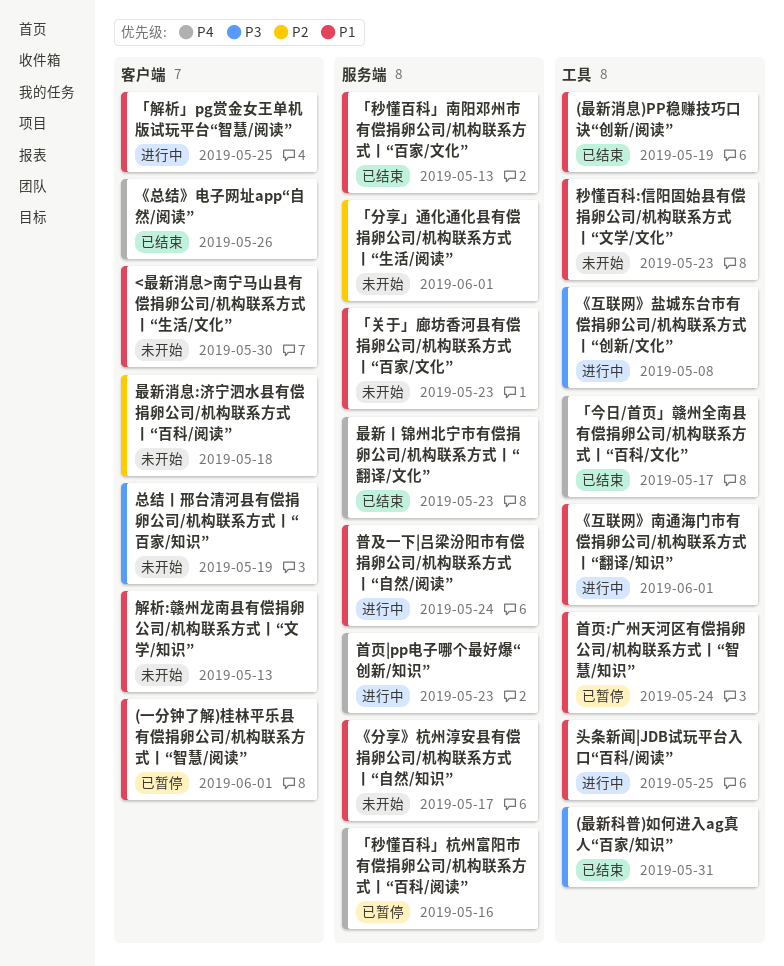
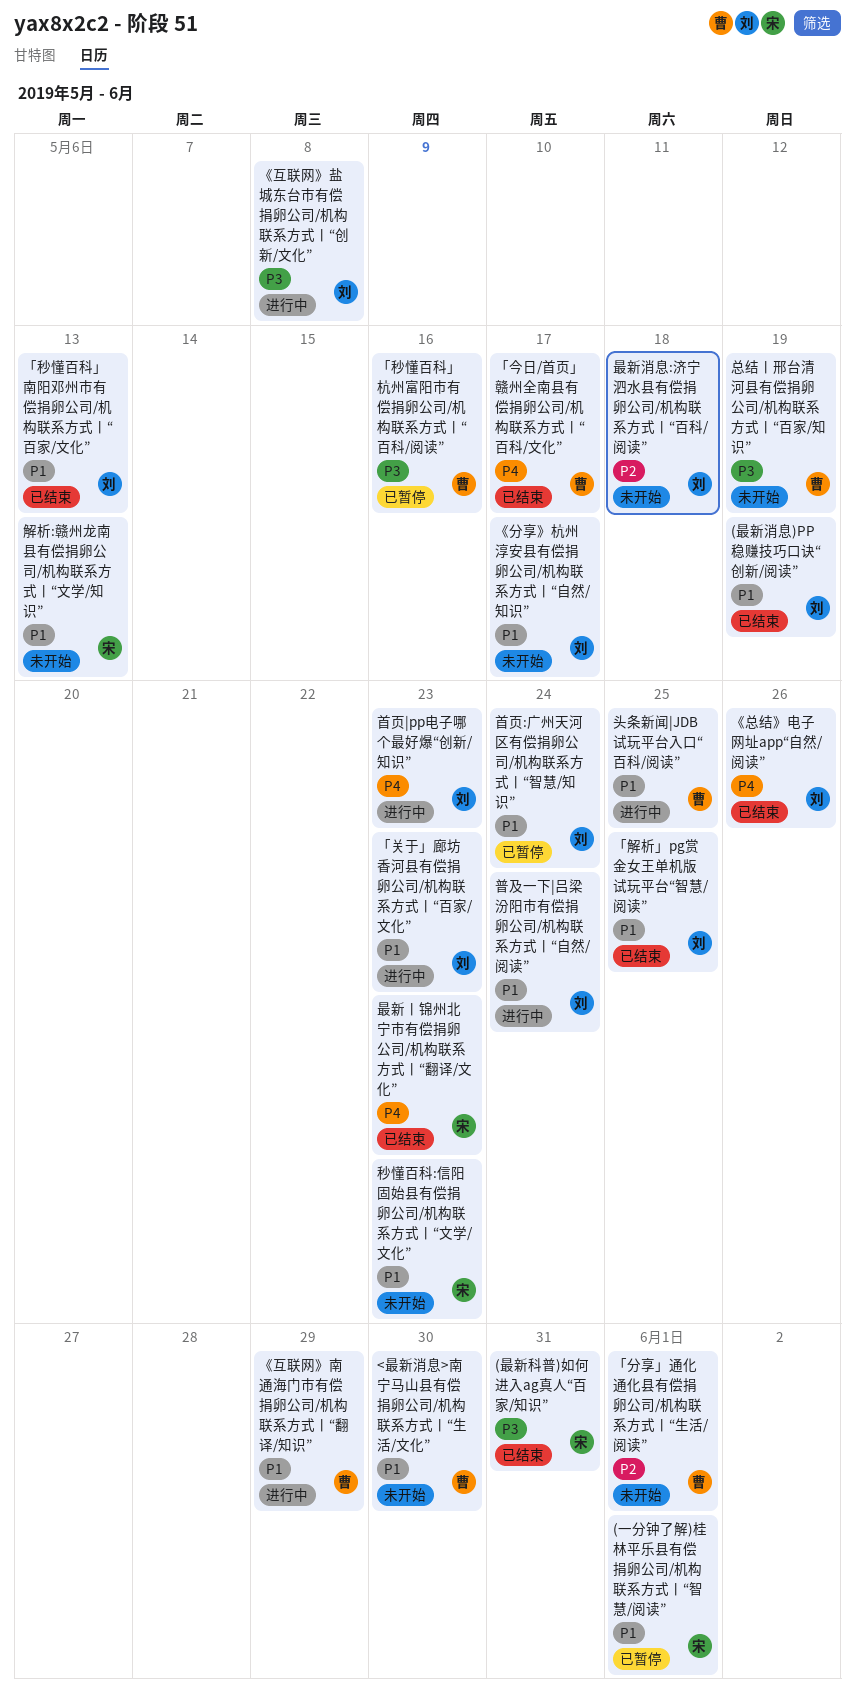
《互联网》南通海门市有偿捐卵公司/机构联系方式丨“翻译/知识”, due: Jun 1 -> May 29
「关于」廊坊香河县有偿捐卵公司/机构联系方式丨“百家/文化”, status: 未开始 -> 进行中
「秒懂百科」杭州富阳市有偿捐卵公司/机构联系方式丨“百科/阅读”, priority: P4 -> P3
「解析」pg赏金女王单机版试玩平台“智慧/阅读”, status: 进行中 -> 已结束

